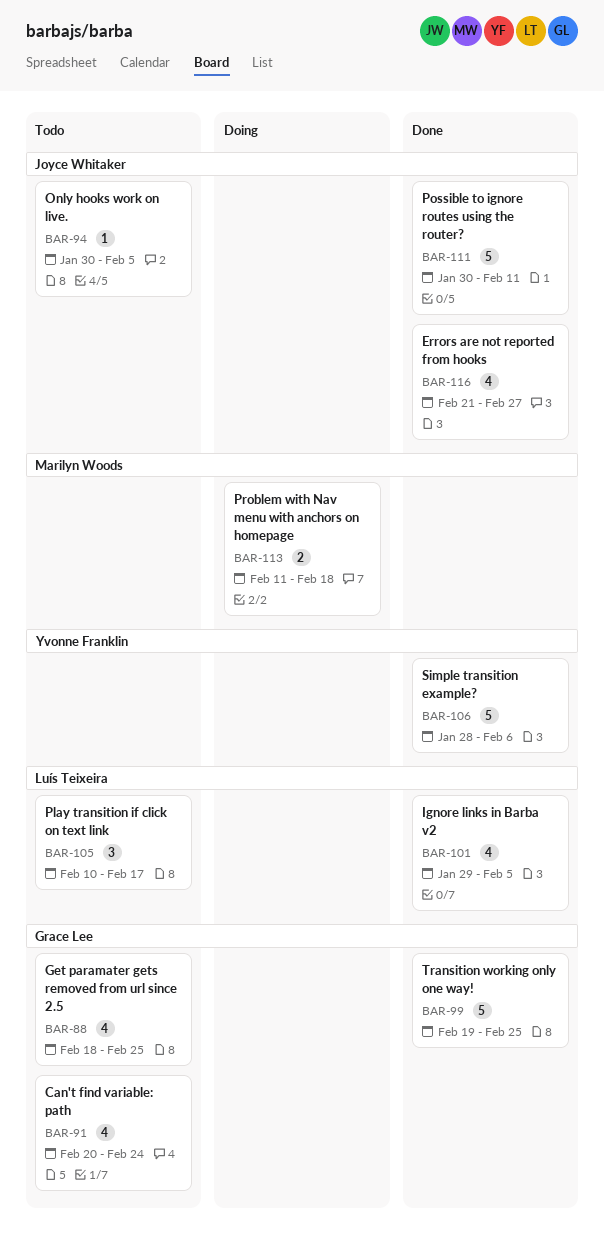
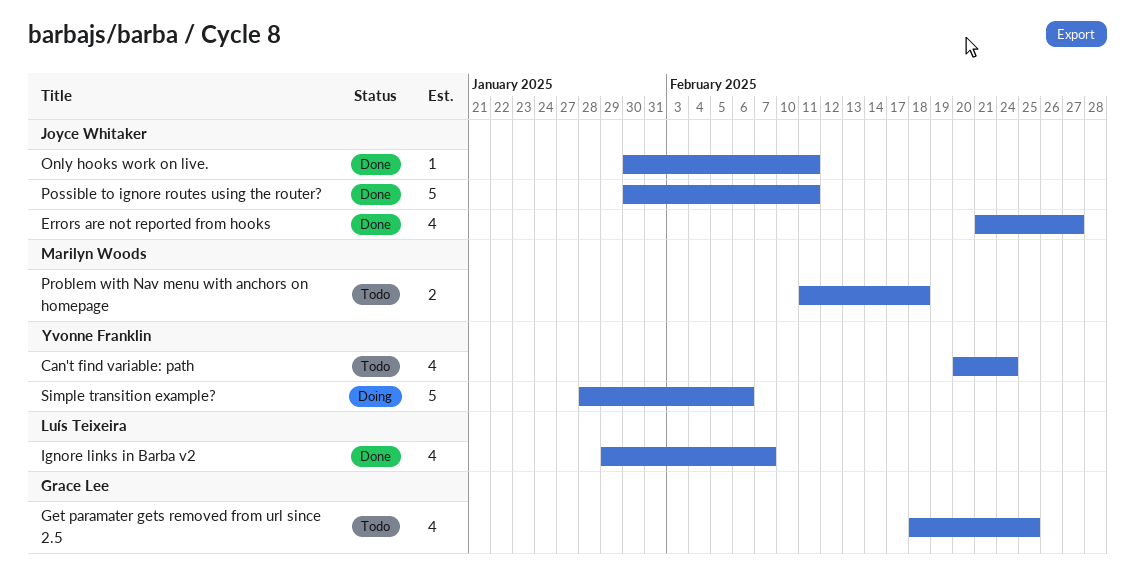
Can't find variable: path, owner: Grace Lee -> Yvonne Franklin
Ignore links in Barba v2, due: Feb 5 -> Feb 7
Only hooks work on live., status: Todo -> Done
Only hooks work on live., due: Feb 5 -> Feb 11
Play transition if click on text link: present -> none
Problem with Nav menu with anchors on homepage, status: Doing -> Todo
Simple transition example?, status: Done -> Doing
Transition working only one way!: present -> none

